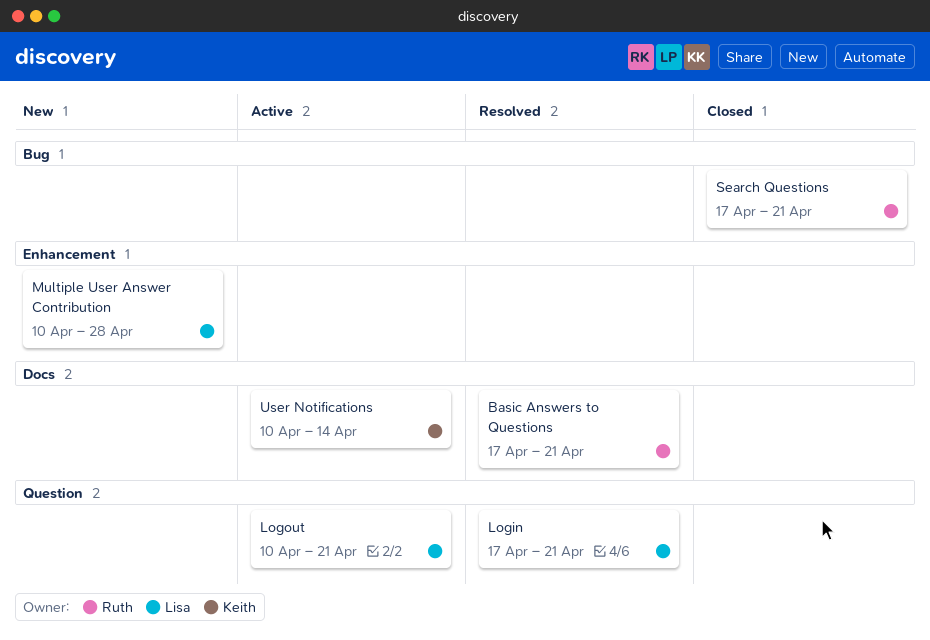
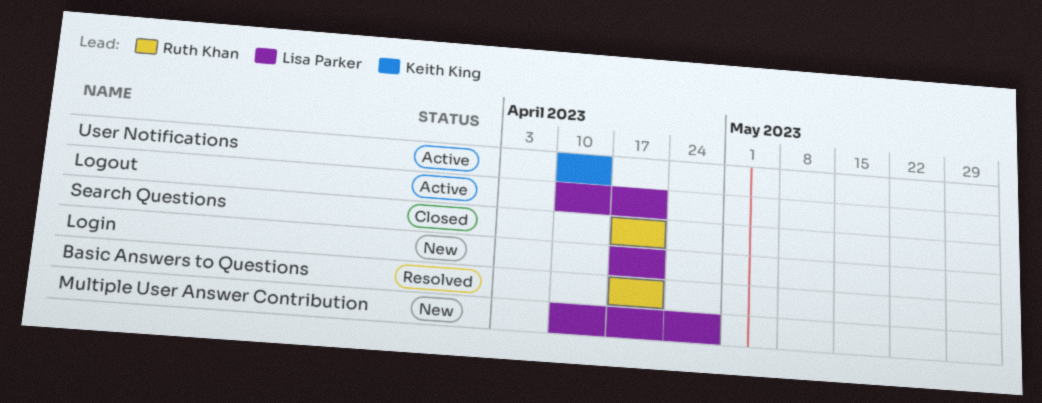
Login, status: Resolved -> New

